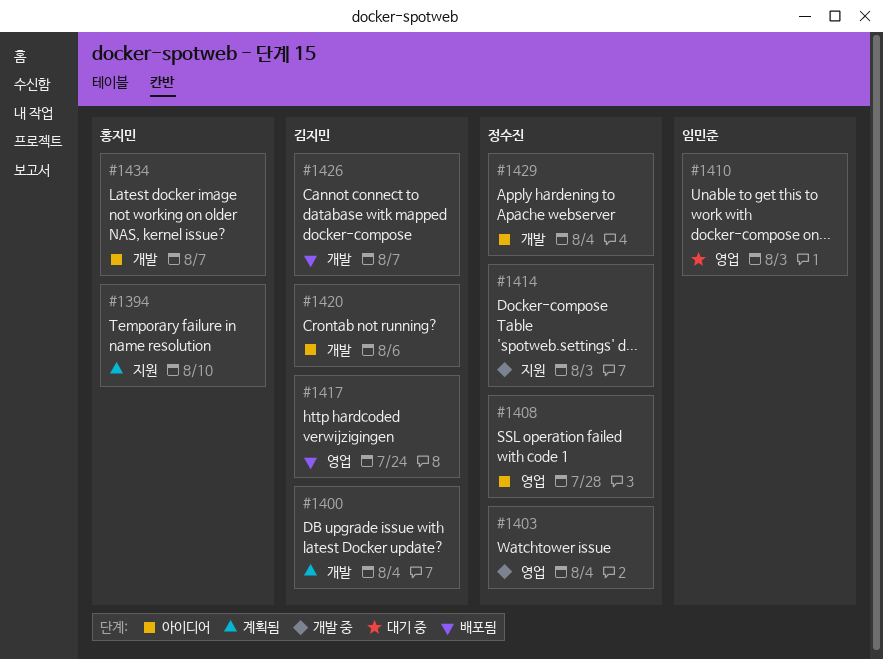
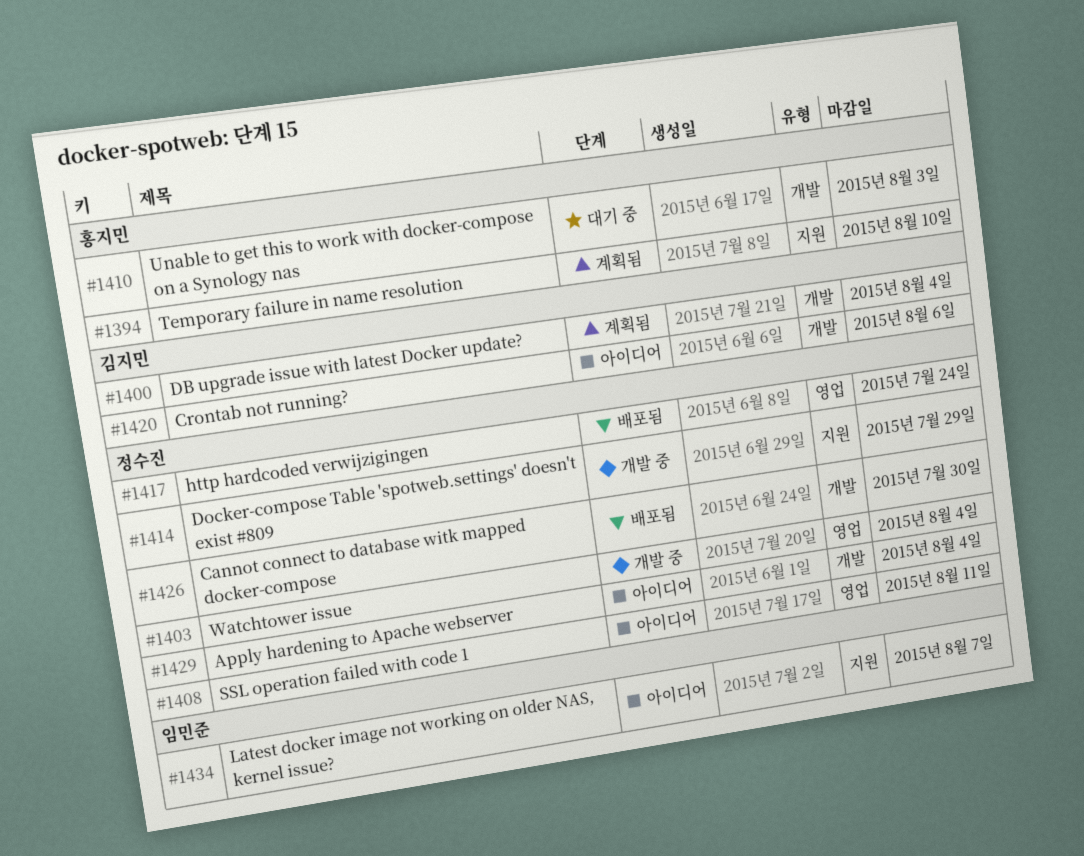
#1408, due: Jul 28 -> Aug 11
#1410, owner: 임민준 -> 홍지민
#1410, label: 영업 -> 개발
#1414, due: Aug 3 -> Jul 29
#1417, owner: 김지민 -> 정수진
#1426, owner: 김지민 -> 정수진
#1426, due: Aug 7 -> Jul 30
#1434, owner: 홍지민 -> 임민준
#1434, label: 개발 -> 지원

